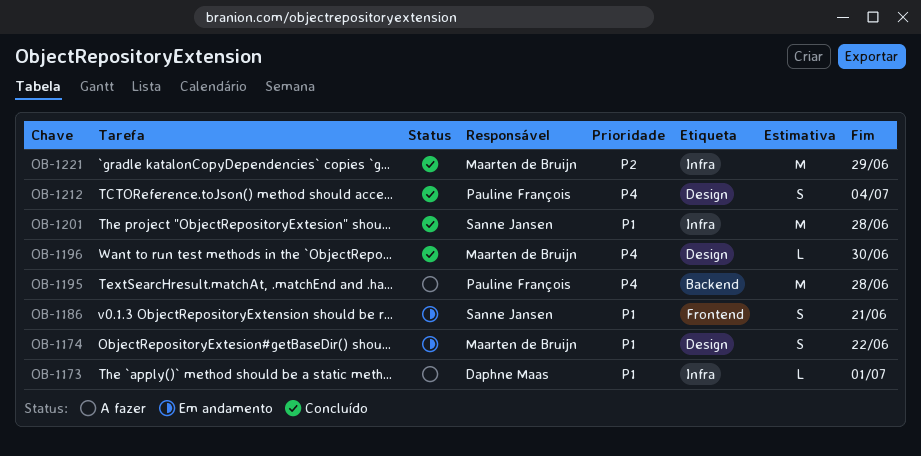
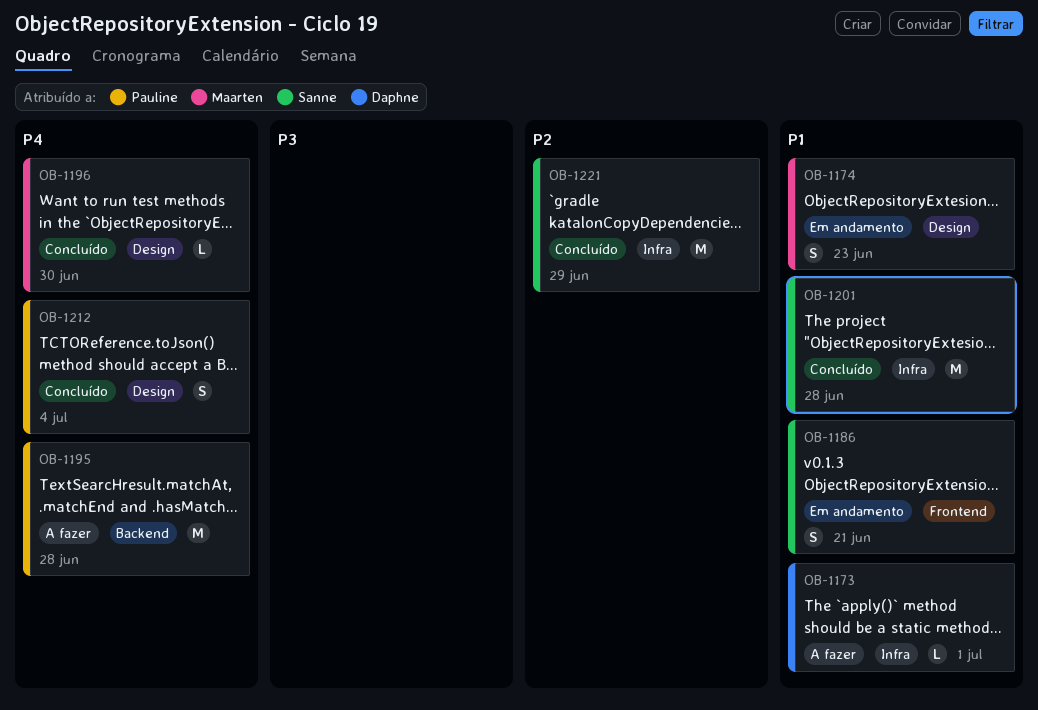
OB-1174, due: Jun 22 -> Jun 23
OB-1221, owner: Maarten de Bruijn -> Sanne Jansen

